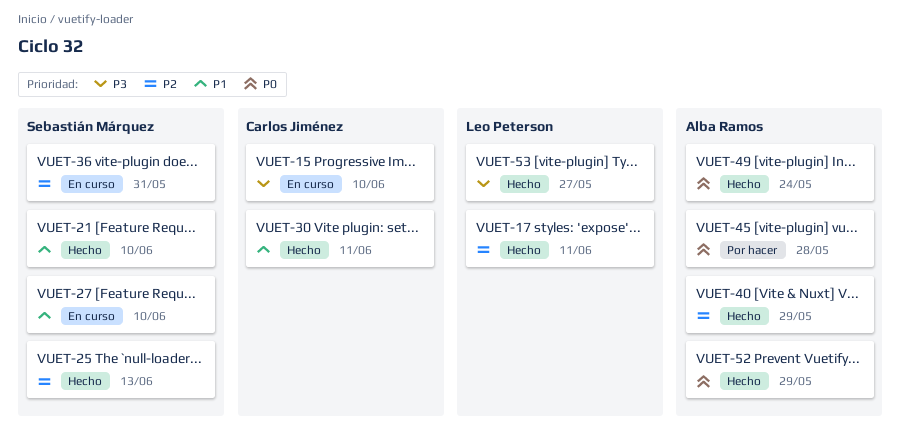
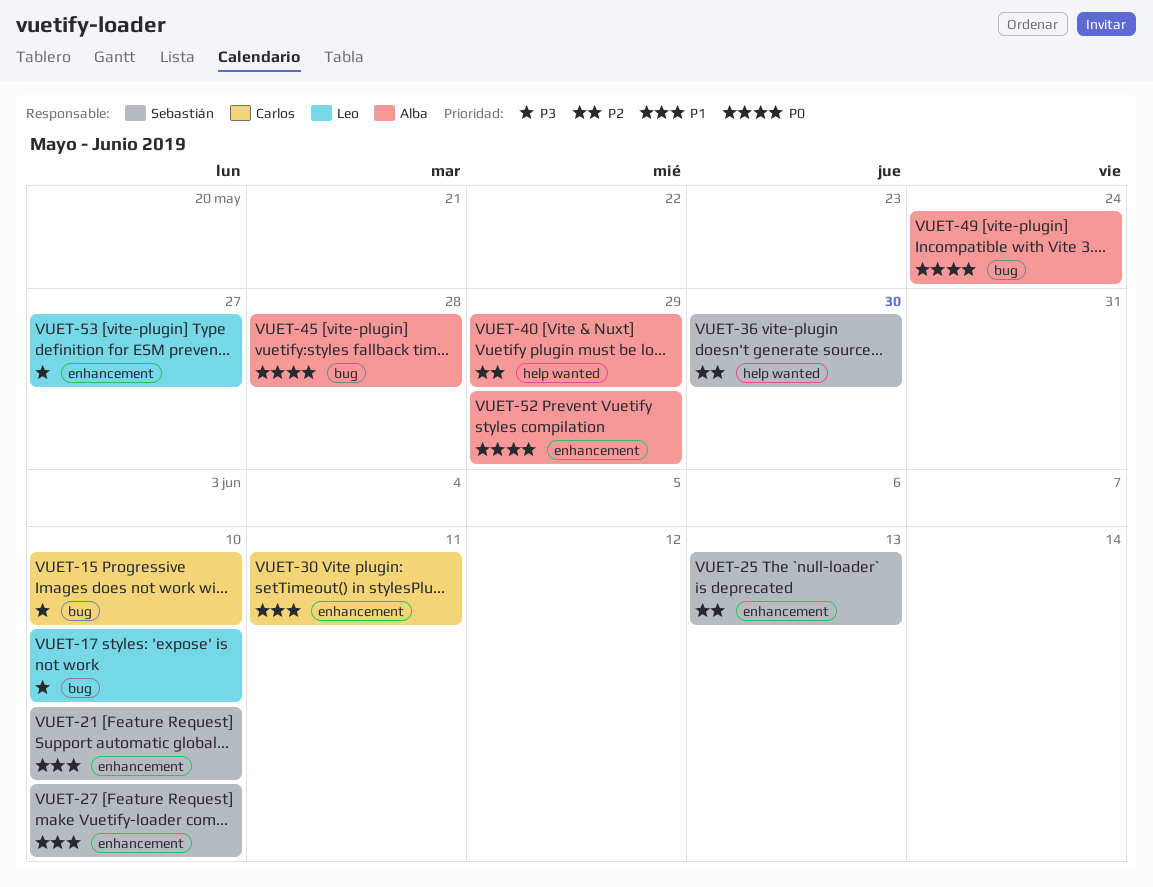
VUET-17, priority: P2 -> P3
VUET-17, due: Jun 11 -> Jun 10
VUET-36, due: May 31 -> May 30

